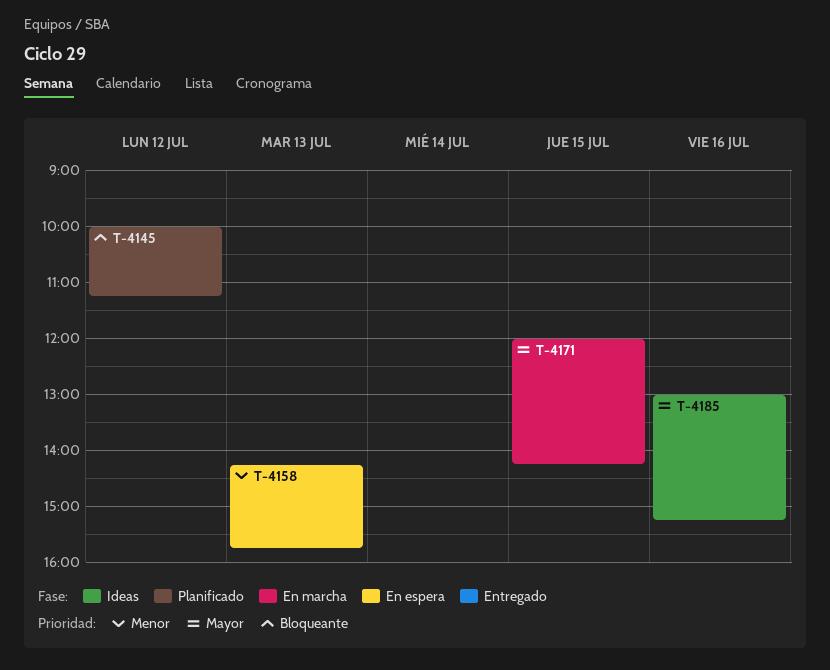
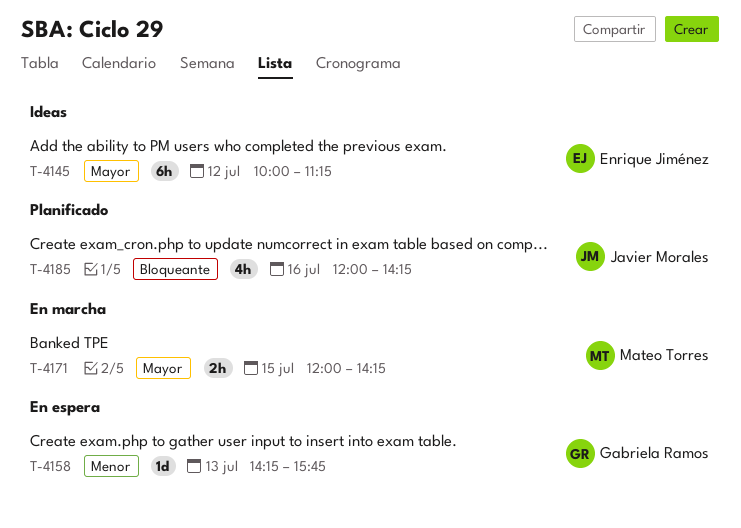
T-4145, status: Planificado -> Ideas
T-4145, priority: Bloqueante -> Mayor
T-4185, status: Ideas -> Planificado
T-4185, priority: Mayor -> Bloqueante
T-4185, begins: 13:00 -> 12:00
T-4185, ends: 15:15 -> 14:15

